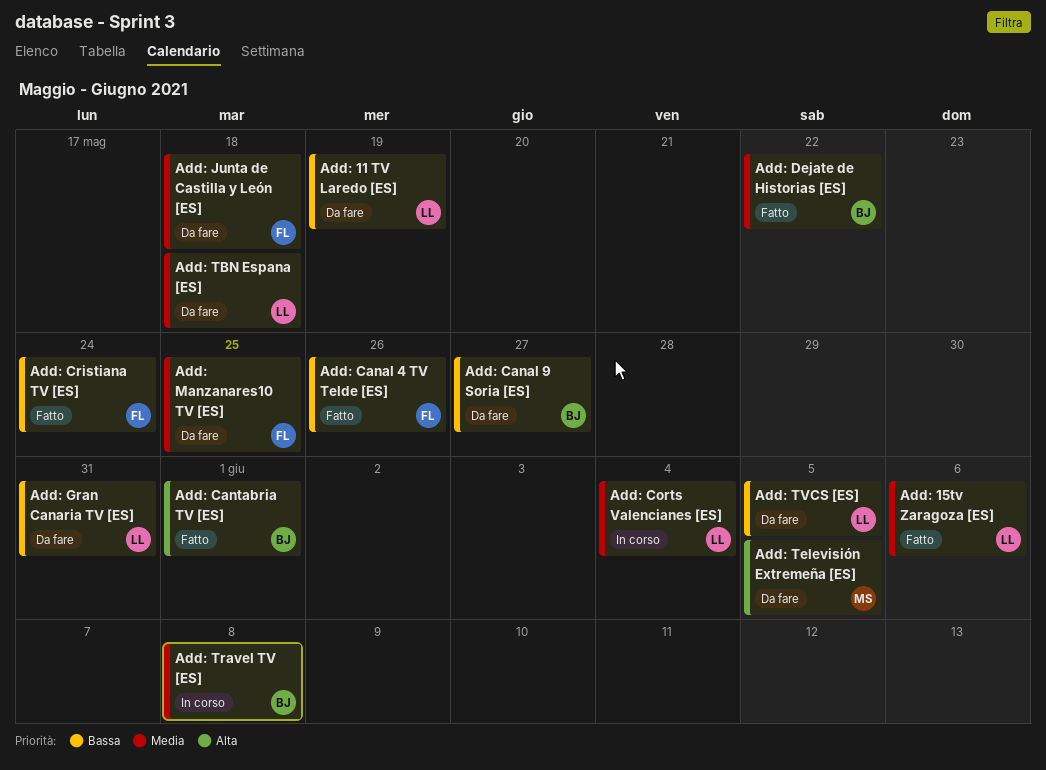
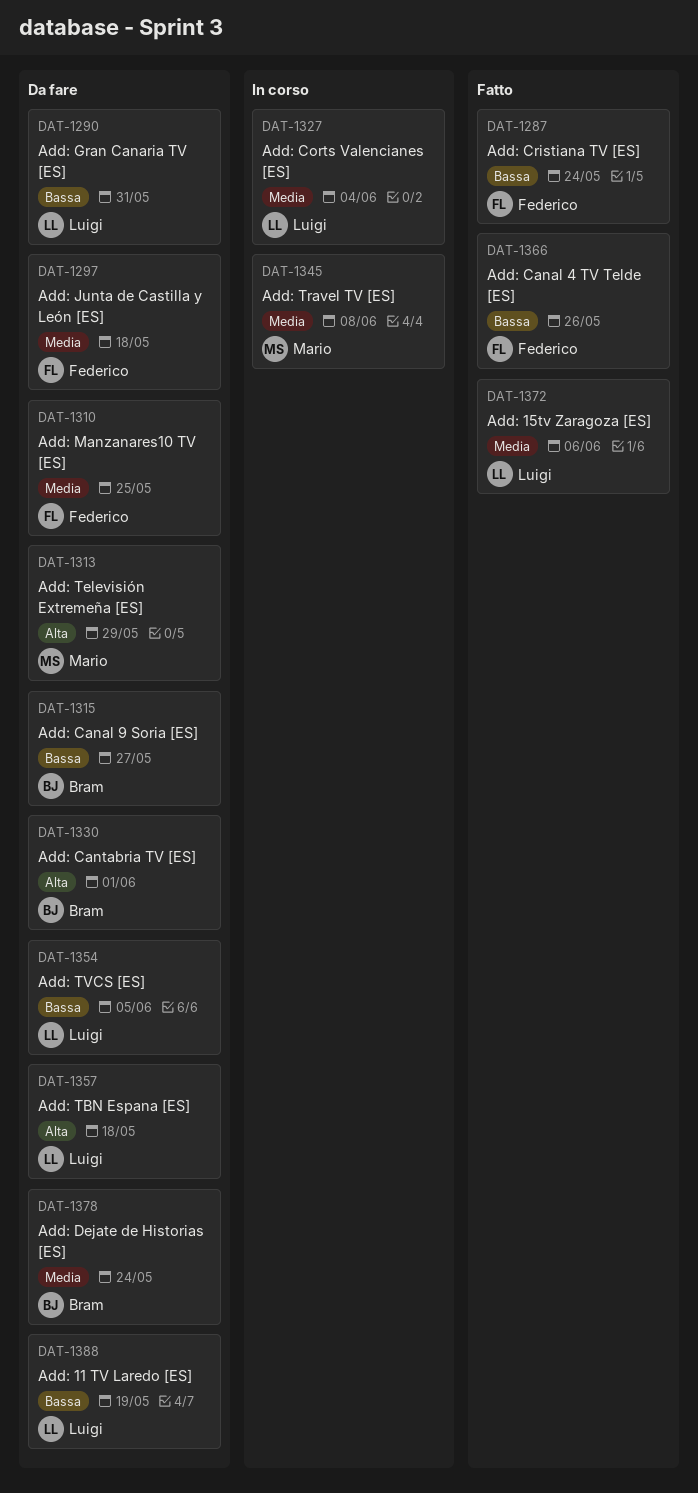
Add: Cantabria TV [ES], status: Fatto -> Da fare
Add: Dejate de Historias [ES], status: Fatto -> Da fare
Add: Dejate de Historias [ES], due: May 22 -> May 24
Add: TBN Espana [ES], priority: Media -> Alta
Add: Televisión Extremeña [ES], due: Jun 5 -> May 29
Add: Travel TV [ES], owner: Bram -> Mario

